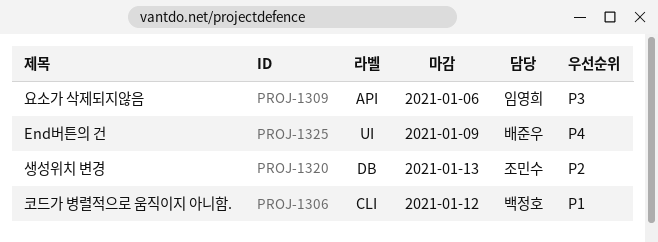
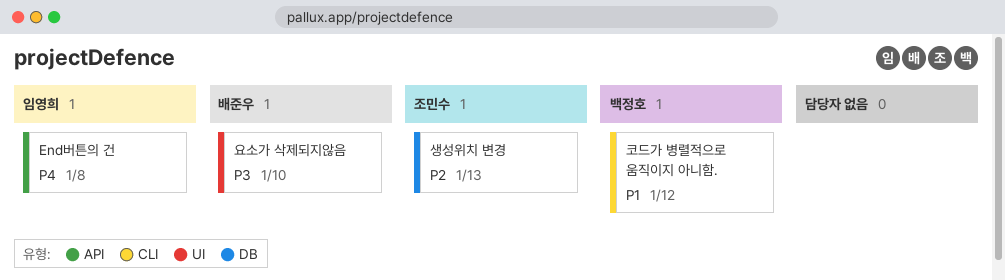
End버튼의 건, owner: 배준우 -> 임영희
End버튼의 건, label: UI -> API
End버튼의 건, due: Jan 9 -> Jan 8
요소가 삭제되지않음, owner: 임영희 -> 배준우
요소가 삭제되지않음, label: API -> UI
요소가 삭제되지않음, due: Jan 6 -> Jan 10

